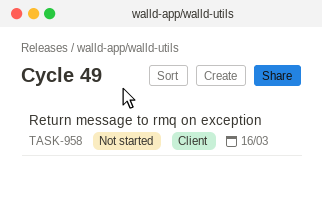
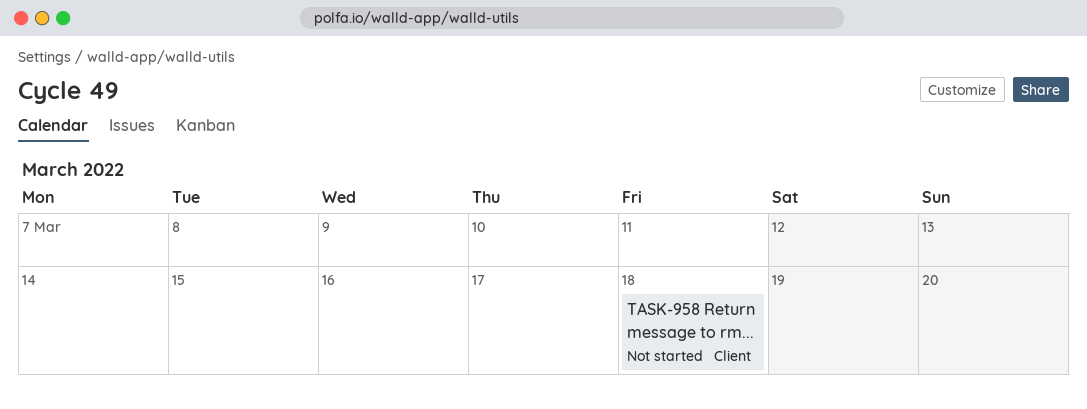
TASK-958, due: Mar 16 -> Mar 18

